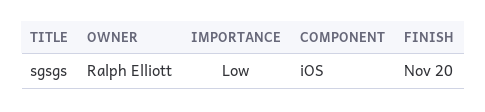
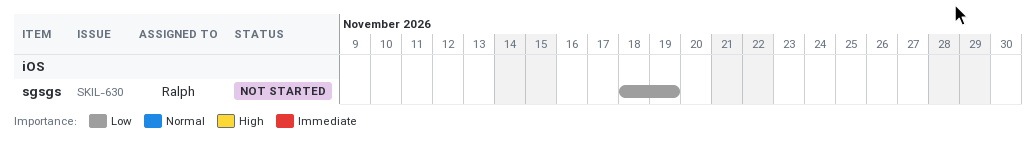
sgsgs, due: Nov 20 -> Nov 19

